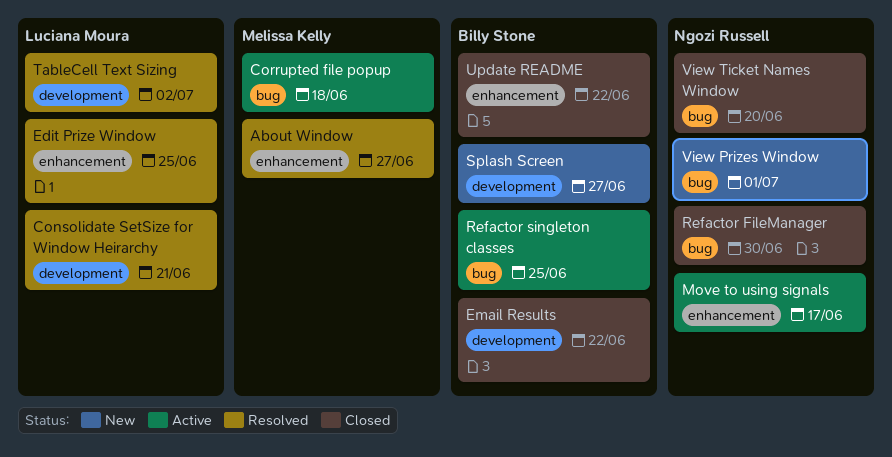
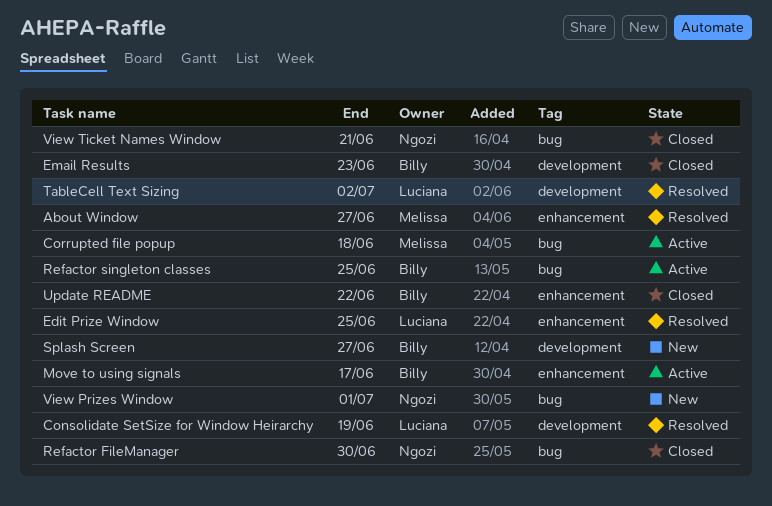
Consolidate SetSize for Window Heirarchy, due: Jun 21 -> Jun 19
Email Results, due: Jun 22 -> Jun 23
Move to using signals, owner: Ngozi Russell -> Billy Stone
View Ticket Names Window, due: Jun 20 -> Jun 21

